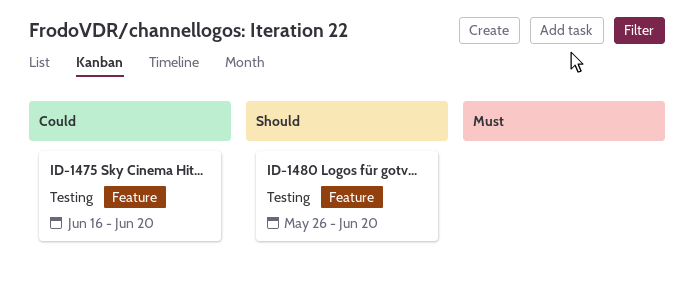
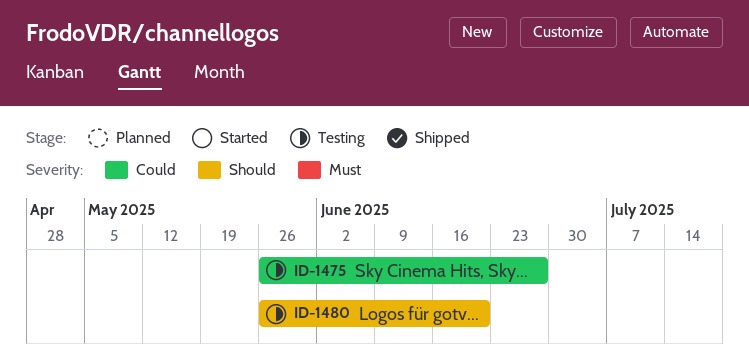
ID-1475, start: Jun 16 -> May 26
ID-1475, due: Jun 20 -> Jun 27

